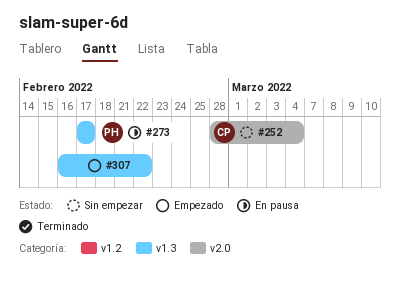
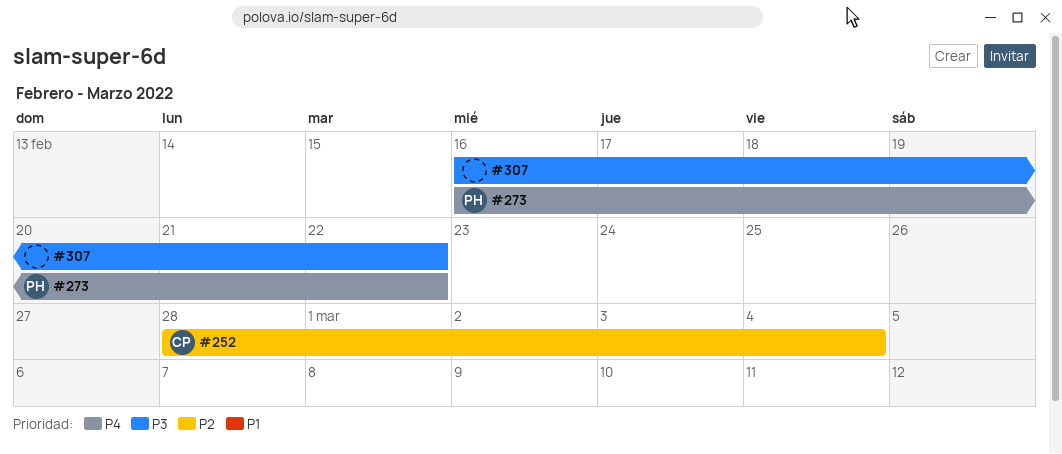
#273, start: Feb 17 -> Feb 16
#273, due: Feb 17 -> Feb 22

